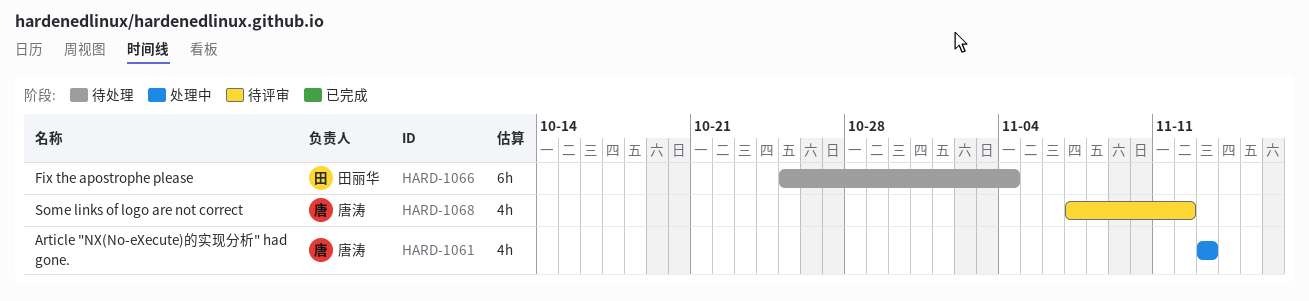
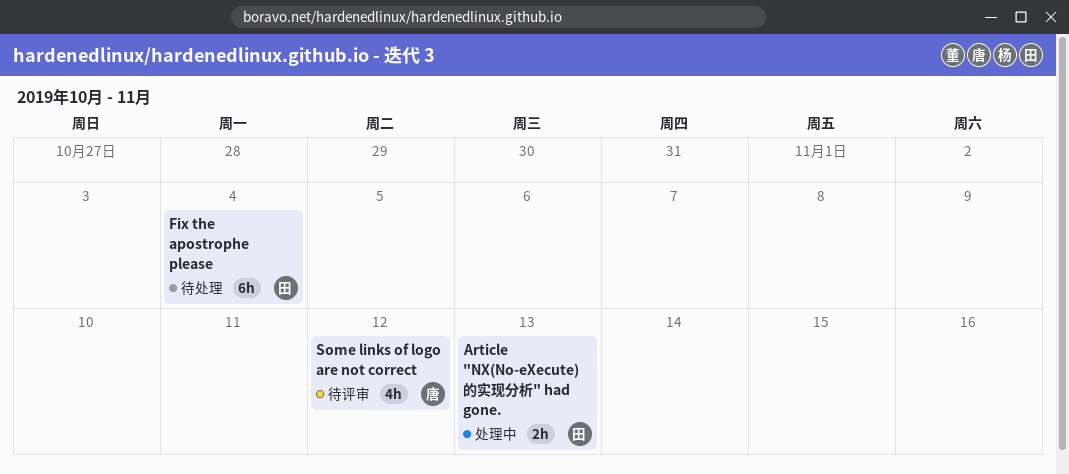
Article "NX(No-eXecute)的实现分析" had gone., owner: 唐涛 -> 田丽华
Article "NX(No-eXecute)的实现分析" had gone., estimate: 4h -> 2h

